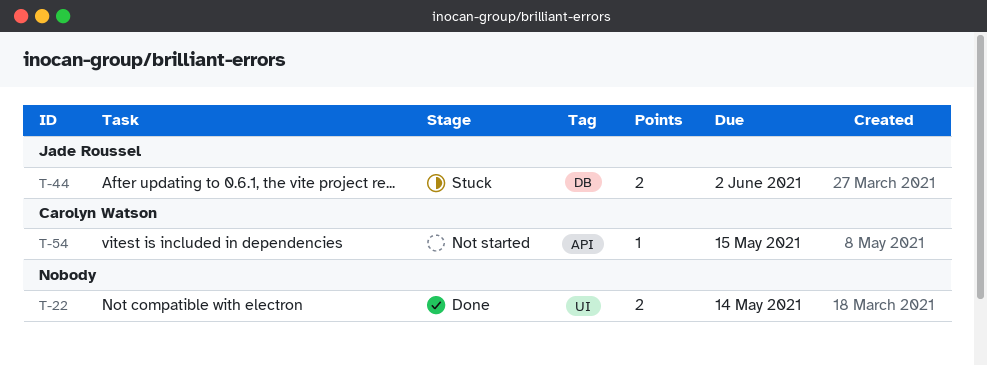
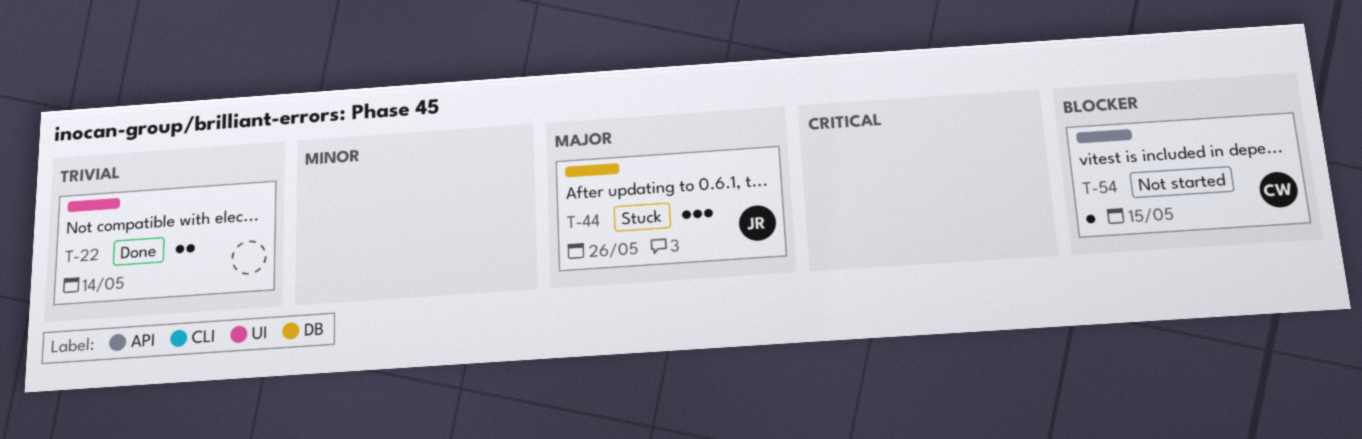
T-44, estimate: 2 -> 3
T-44, due: Jun 2 -> May 26

